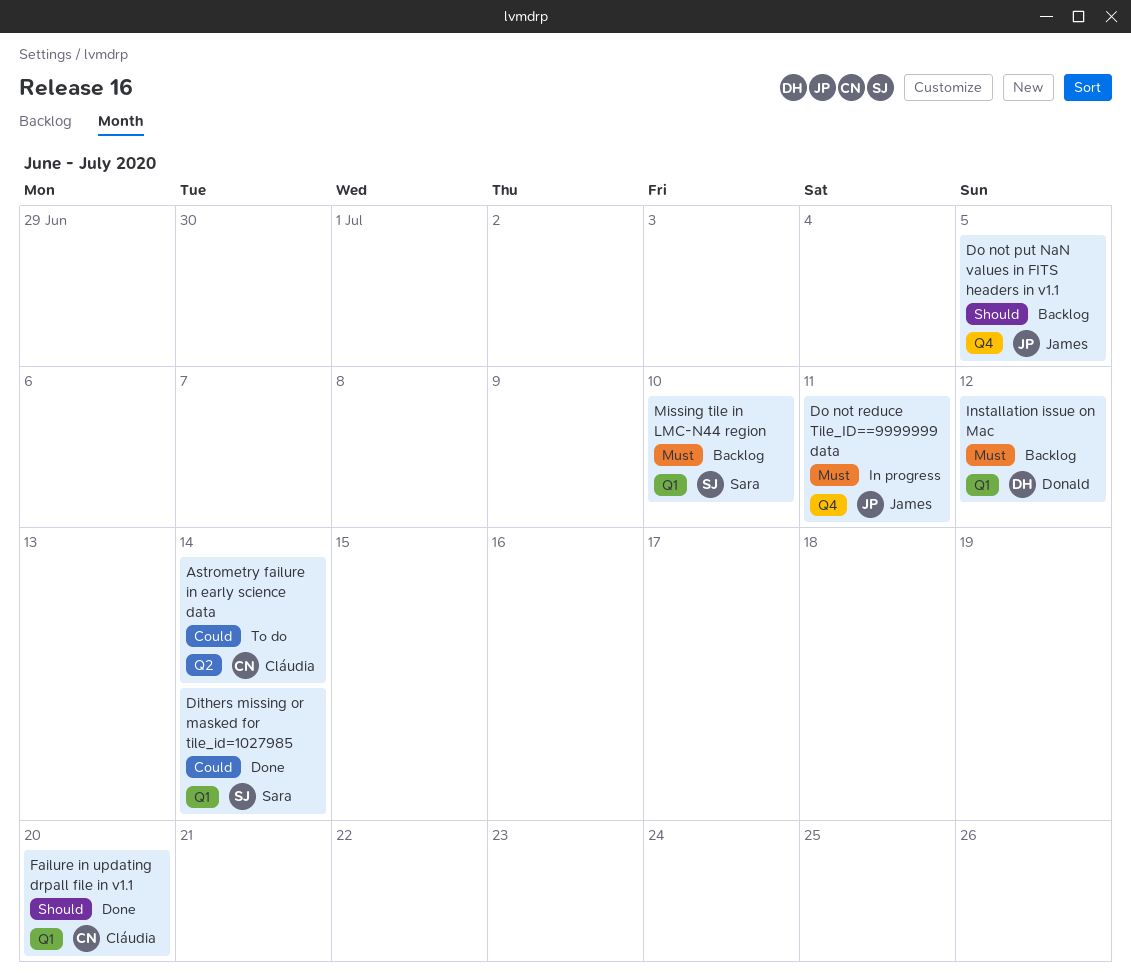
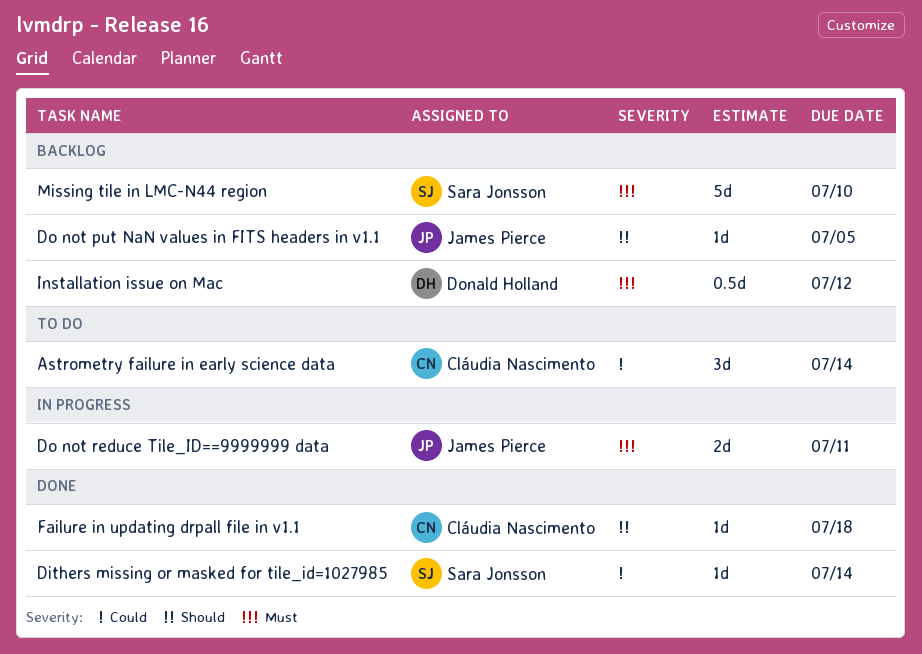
Failure in updating drpall file in v1.1, due: Jul 20 -> Jul 18

